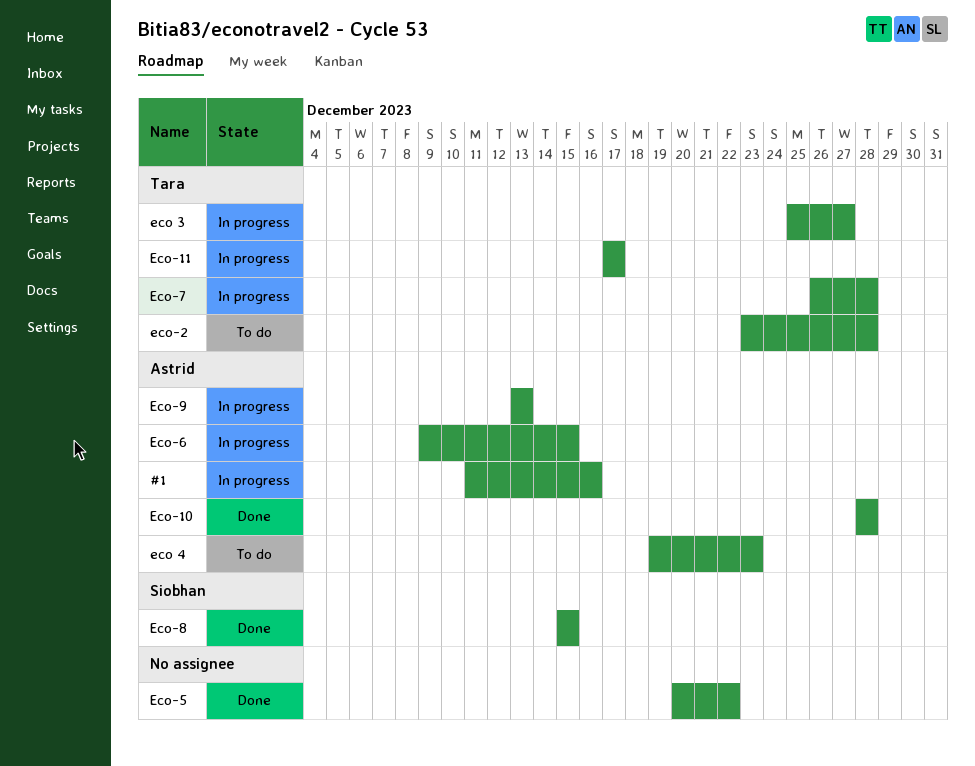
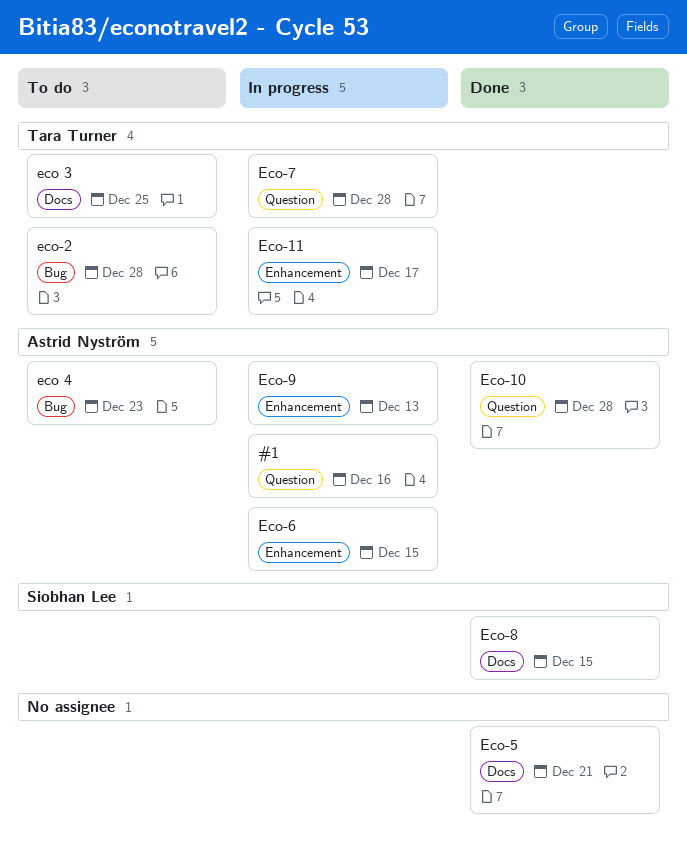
eco 3, status: In progress -> To do
eco 3, due: Dec 27 -> Dec 25
Eco-5, due: Dec 22 -> Dec 21

